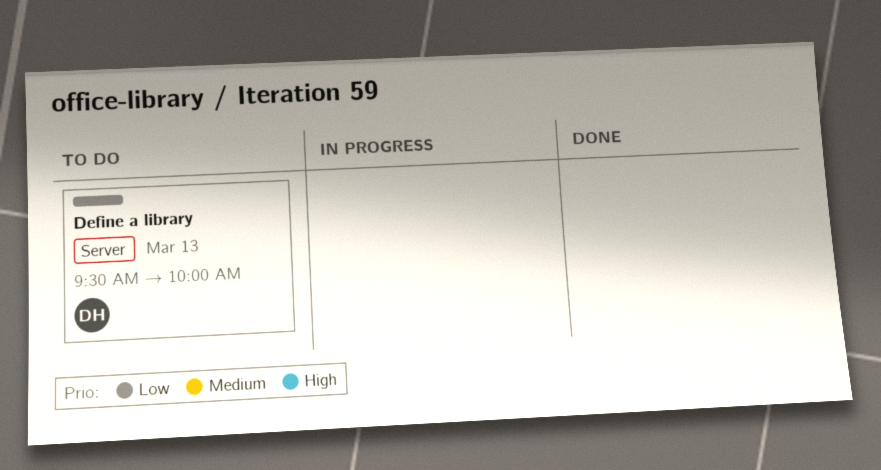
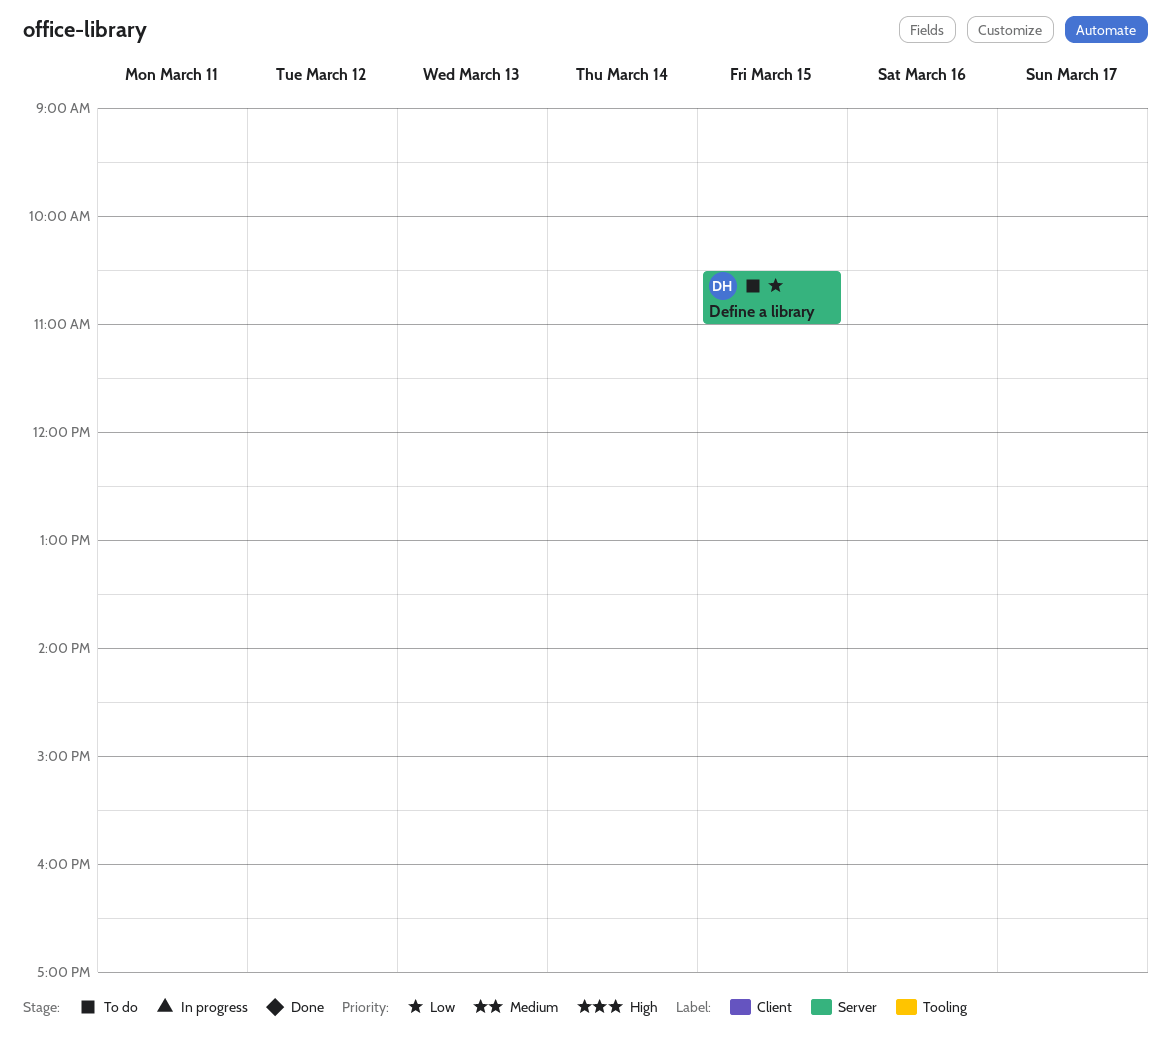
Define a library, day: Mar 13 -> Mar 15
Define a library, begins: 09:30 -> 10:30
Define a library, ends: 10:00 -> 11:00

